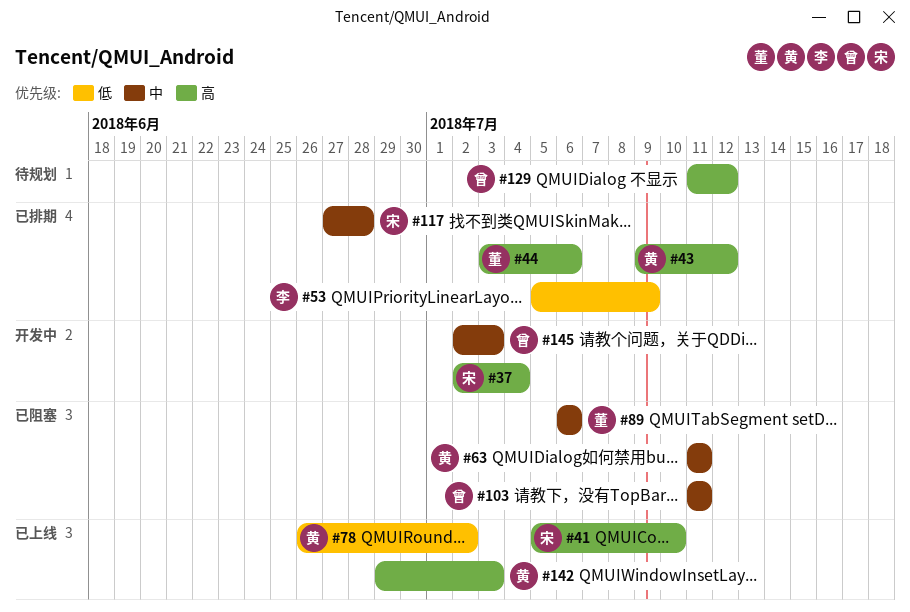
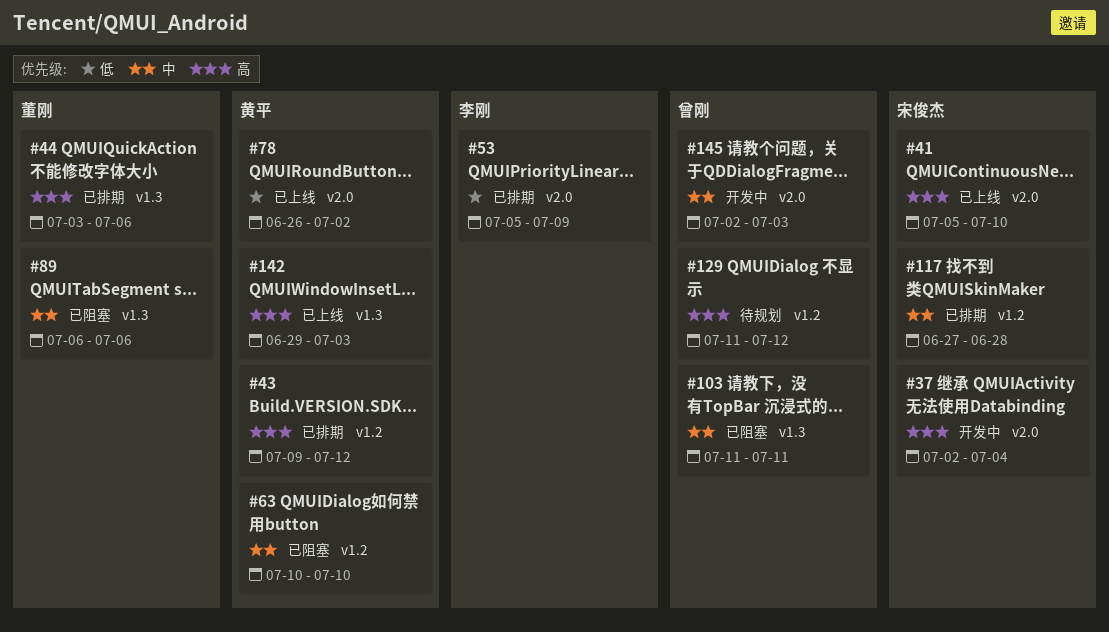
#63, start: Jul 11 -> Jul 10
#63, due: Jul 11 -> Jul 10

